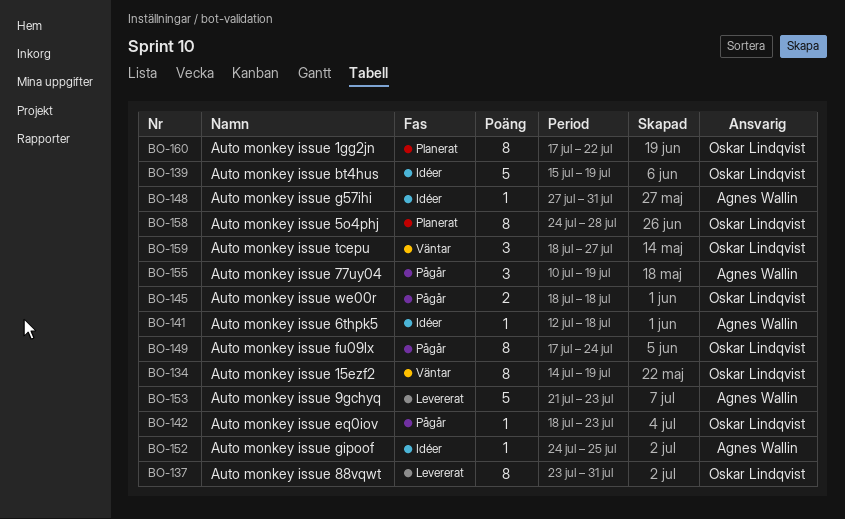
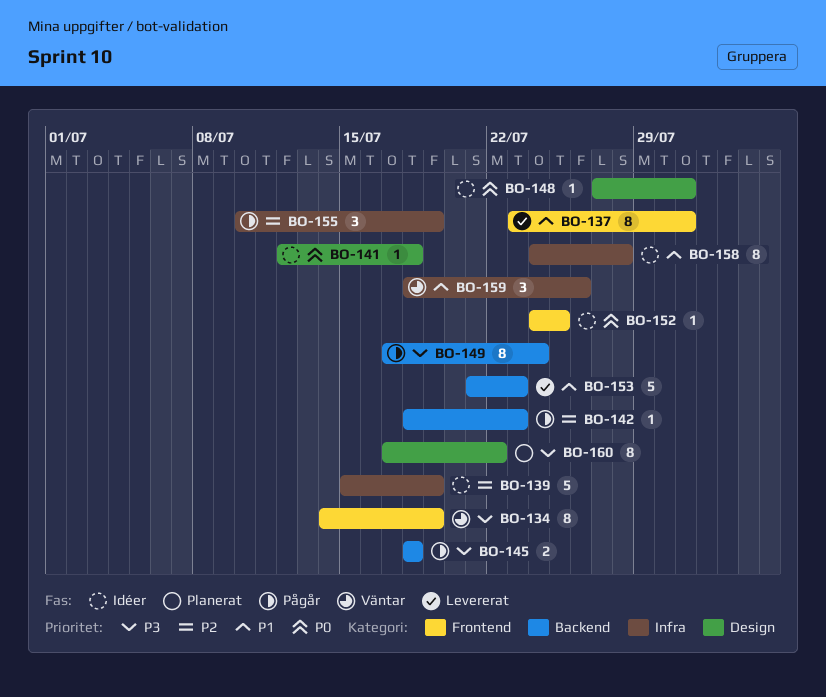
BO-158, status: Planerat -> Idéer
BO-159, due: Jul 27 -> Jul 26

